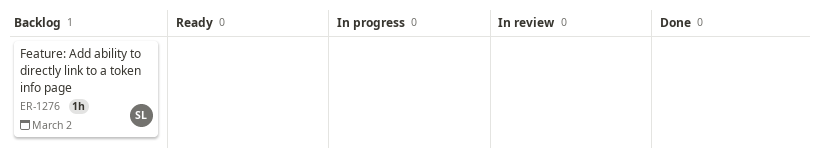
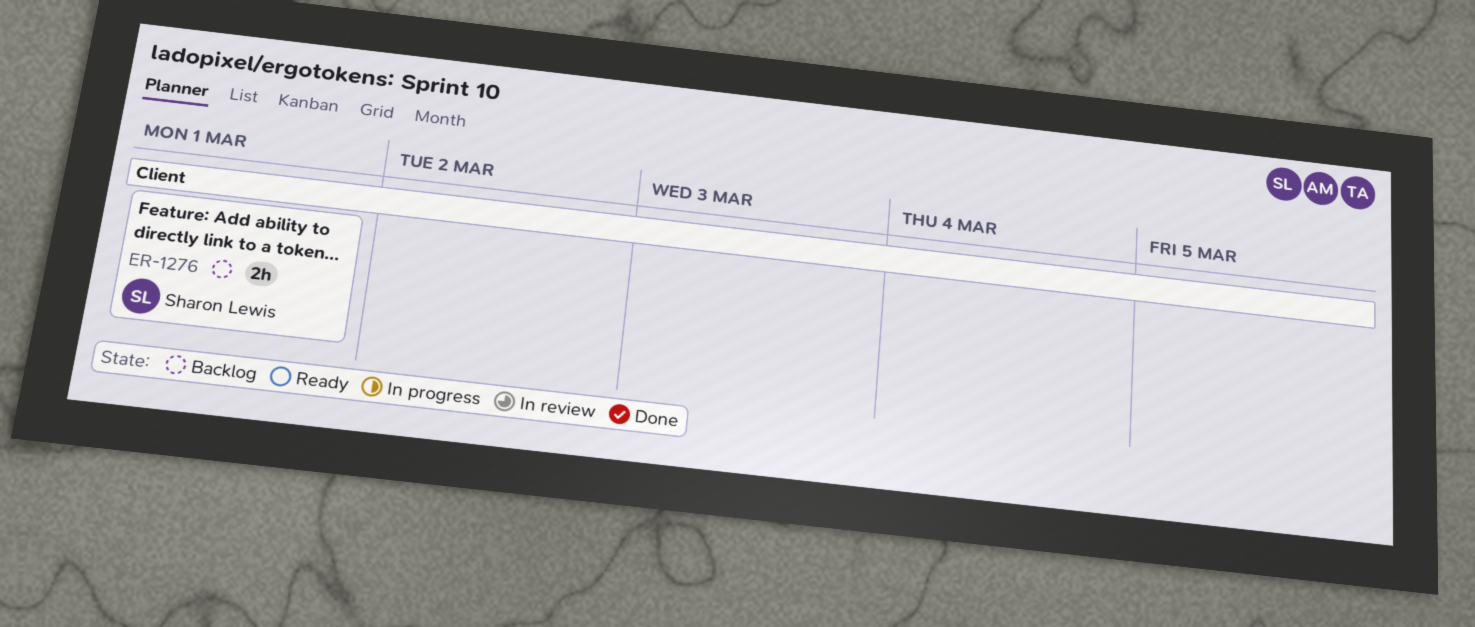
ER-1276, estimate: 1h -> 2h
ER-1276, due: Mar 2 -> Mar 1

